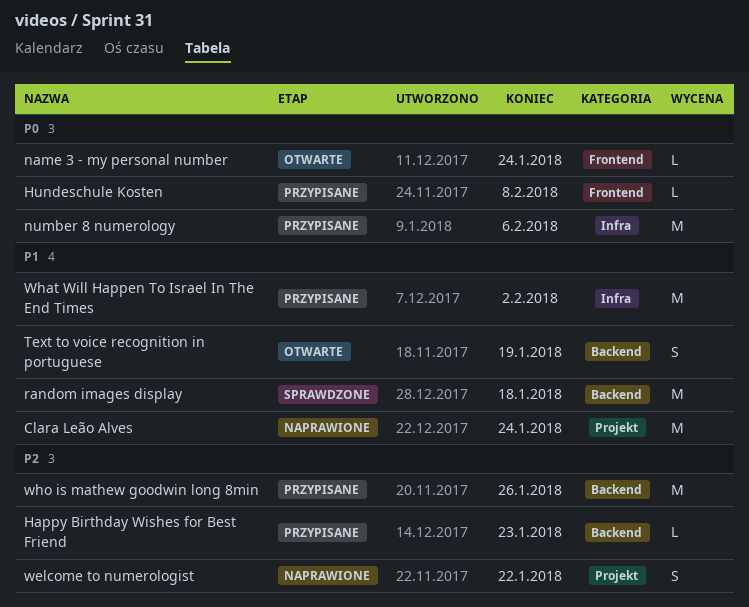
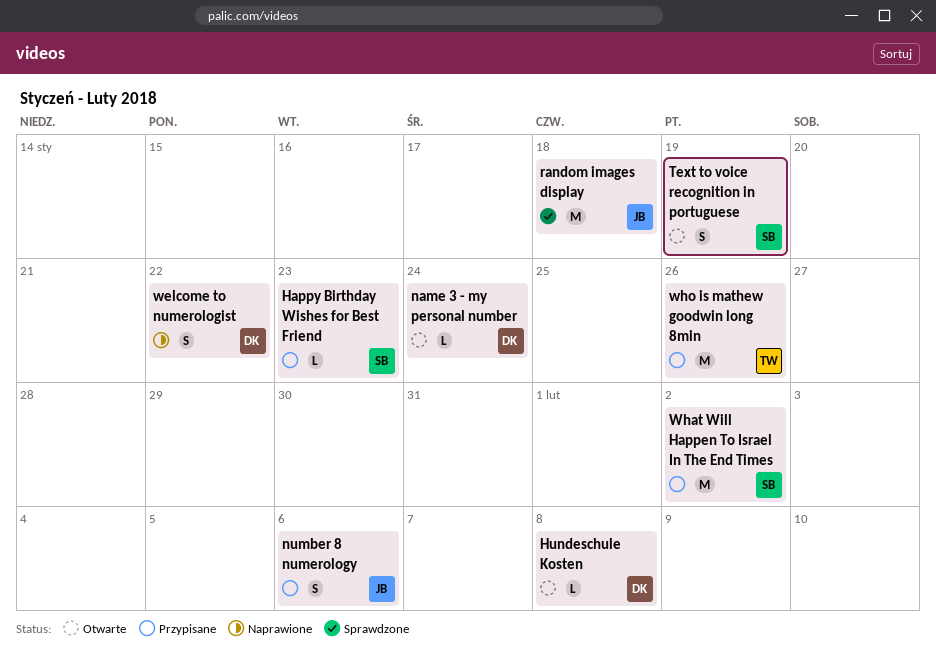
Clara Leão Alves: present -> none
Hundeschule Kosten, status: Przypisane -> Otwarte
number 8 numerology, estimate: M -> S

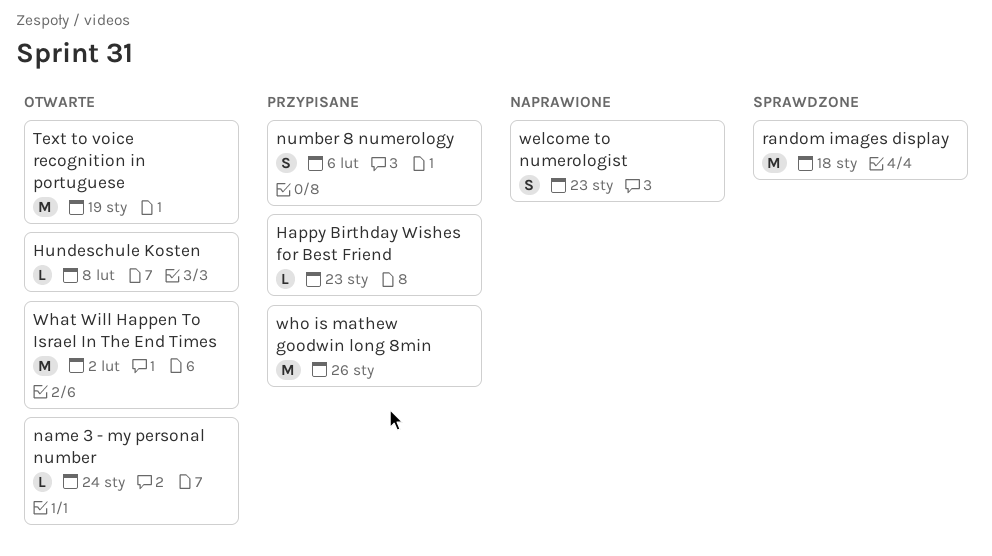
Text to voice recognition in portuguese, estimate: S -> M
welcome to numerologist, due: Jan 22 -> Jan 23
What Will Happen To Israel In The End Times, status: Przypisane -> Otwarte

